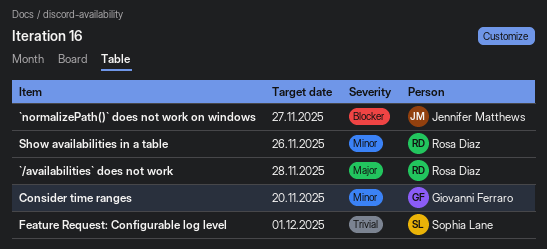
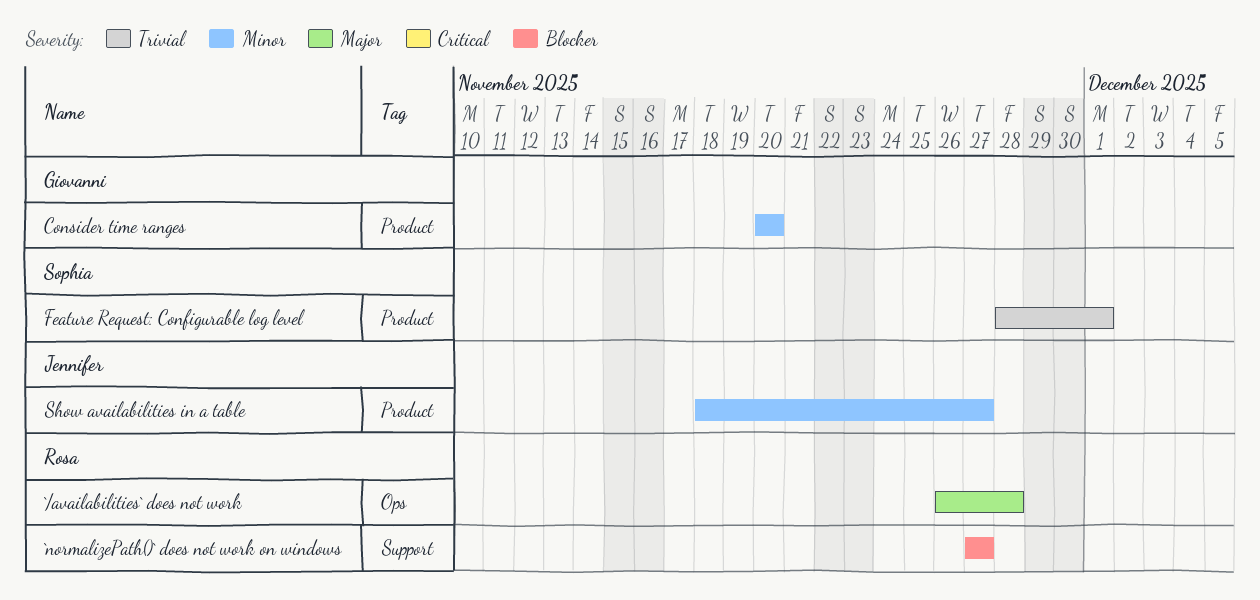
`normalizePath()` does not work on windows, owner: Jennifer Matthews -> Rosa Diaz
Show availabilities in a table, owner: Rosa Diaz -> Jennifer Matthews
Show availabilities in a table, due: Nov 26 -> Nov 27

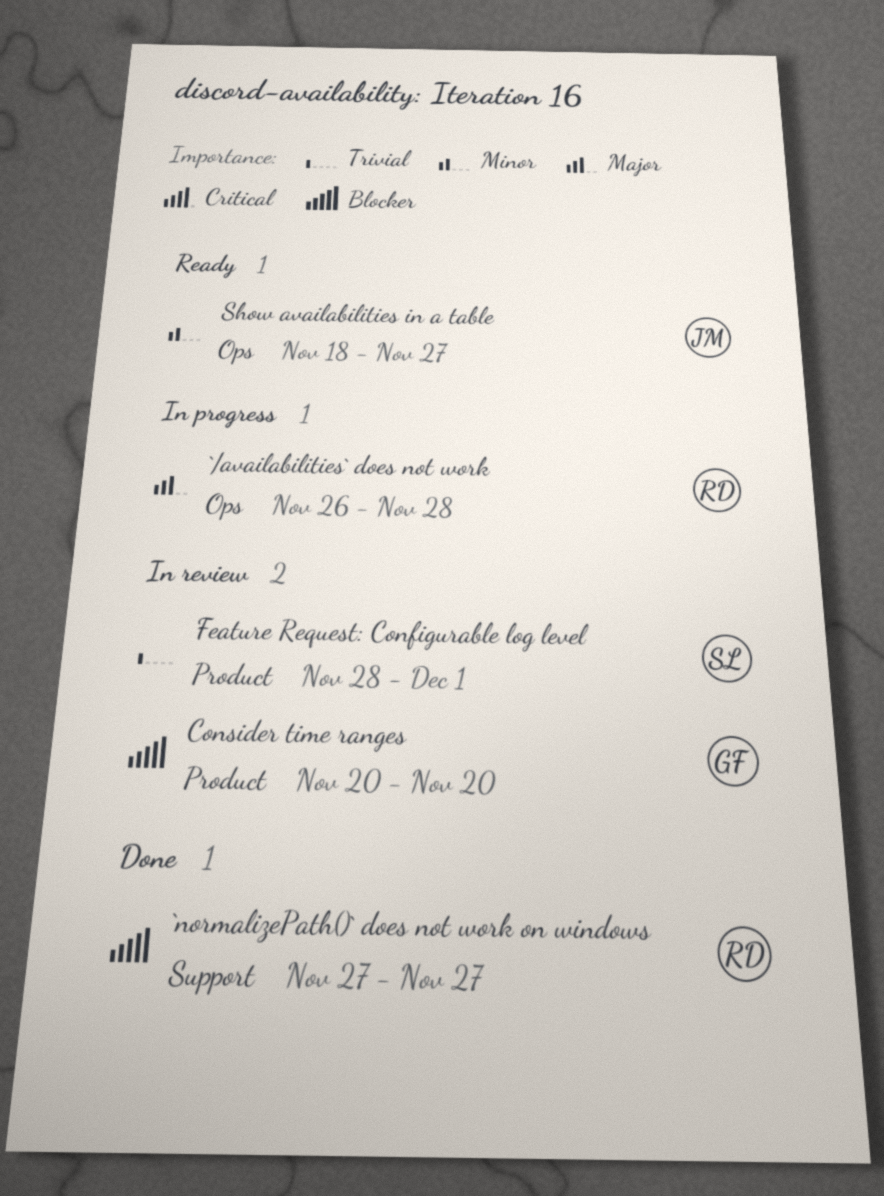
Consider time ranges, priority: Minor -> Blocker
Show availabilities in a table, label: Product -> Ops

